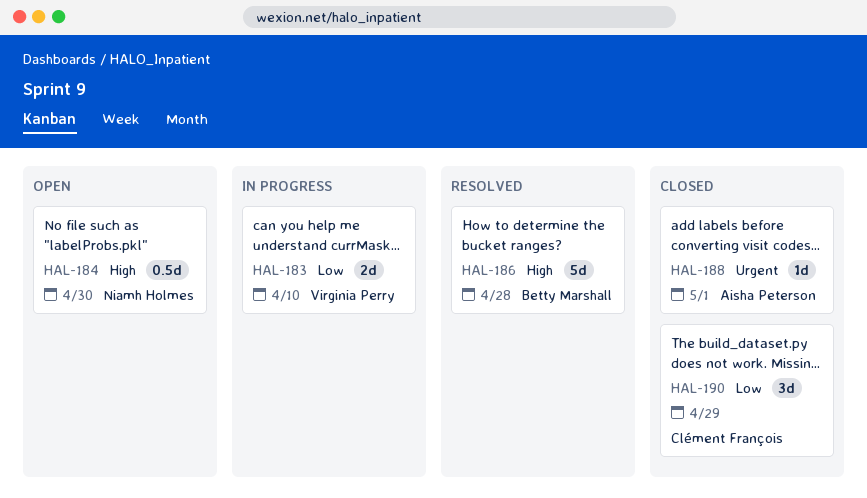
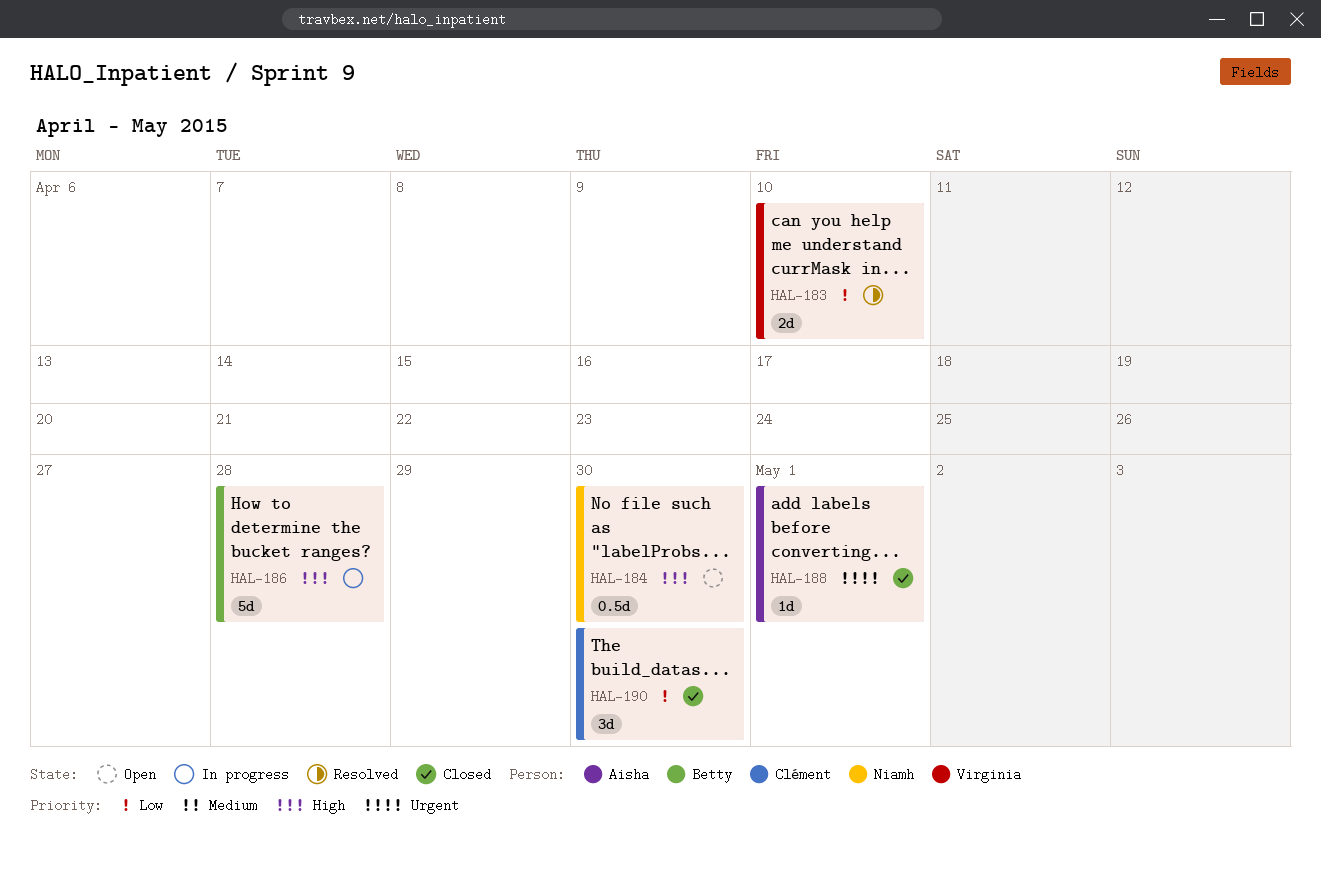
HAL-183, status: In progress -> Resolved
HAL-186, status: Resolved -> In progress
HAL-190, due: Apr 29 -> Apr 30

